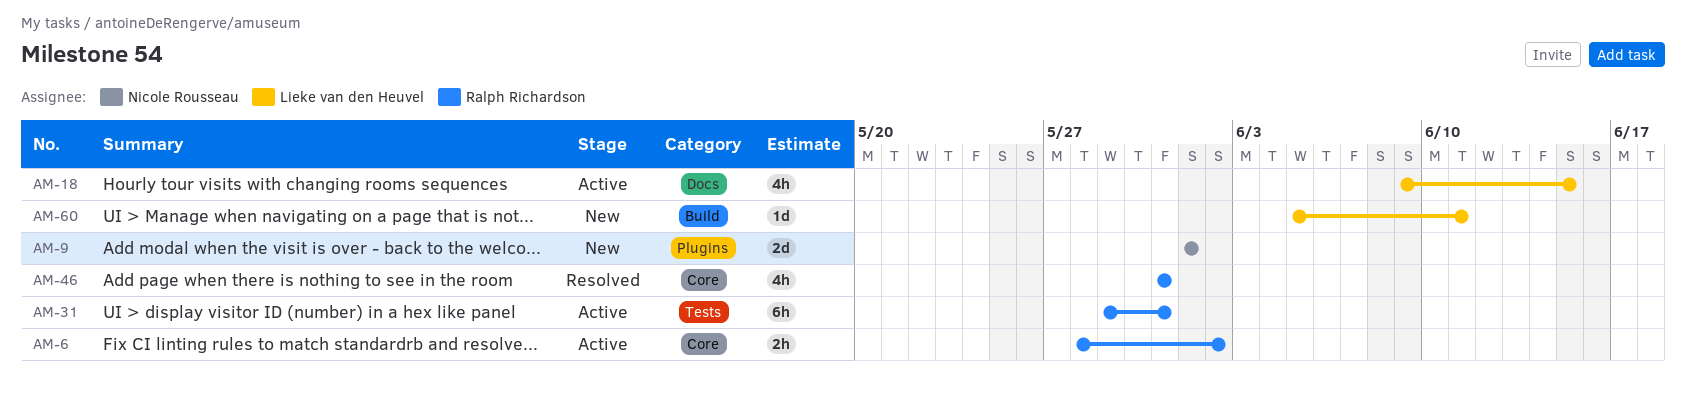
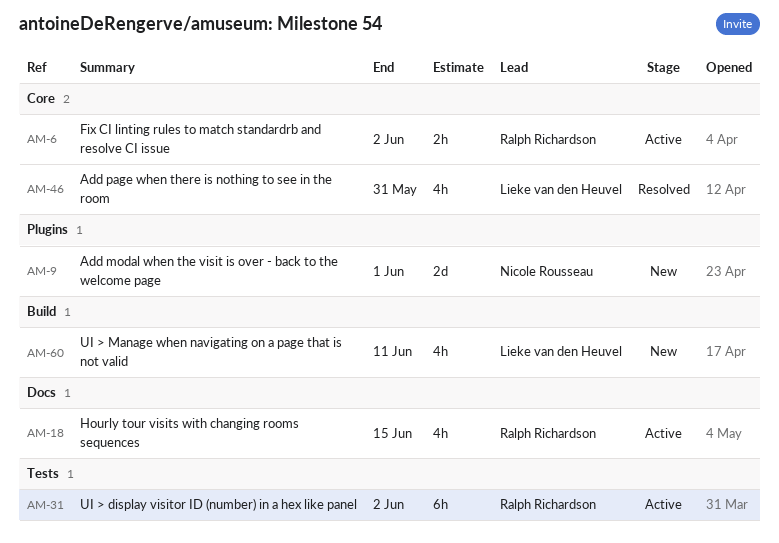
AM-18, owner: Lieke van den Heuvel -> Ralph Richardson
AM-31, due: May 31 -> Jun 2
AM-46, owner: Ralph Richardson -> Lieke van den Heuvel
AM-60, estimate: 1d -> 4h

